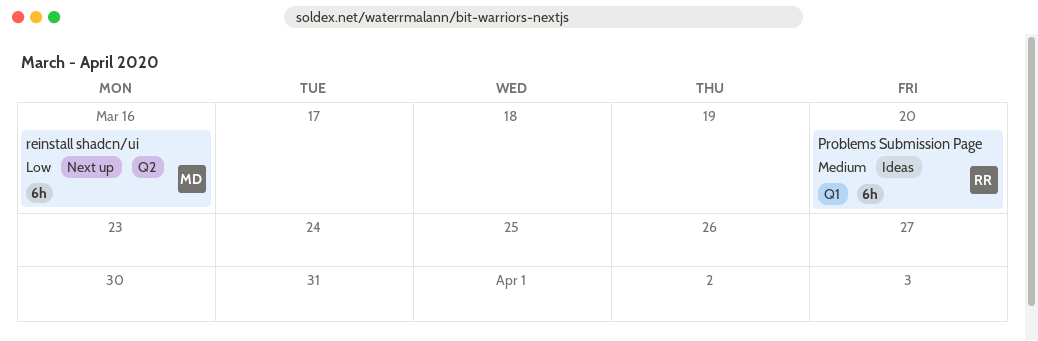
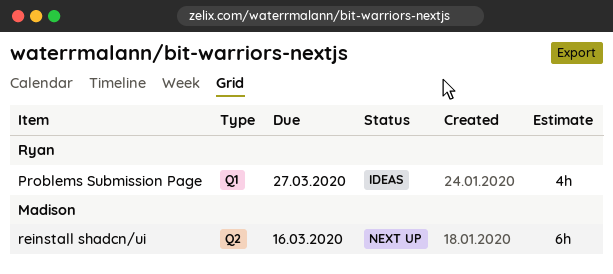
Problems Submission Page, estimate: 6h -> 4h
Problems Submission Page, due: Mar 20 -> Mar 27

